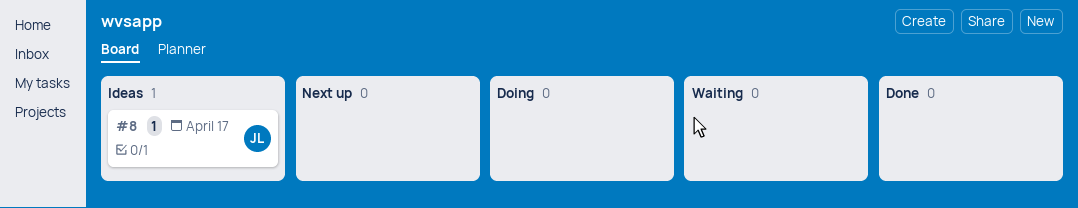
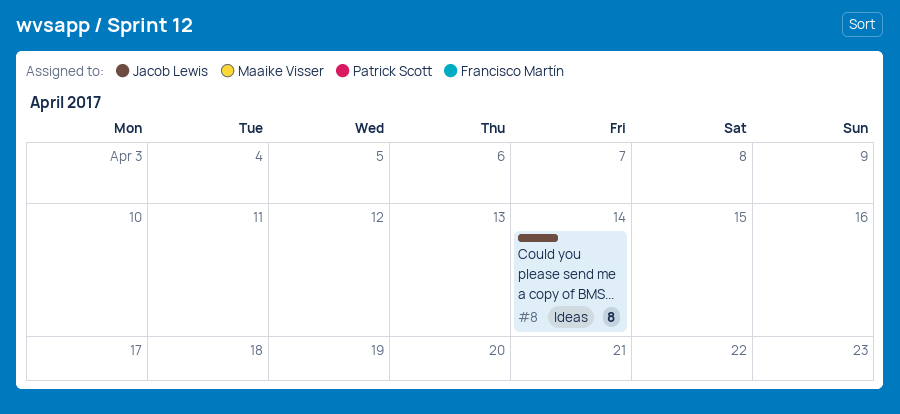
#8, estimate: 1 -> 8
#8, due: Apr 17 -> Apr 14

